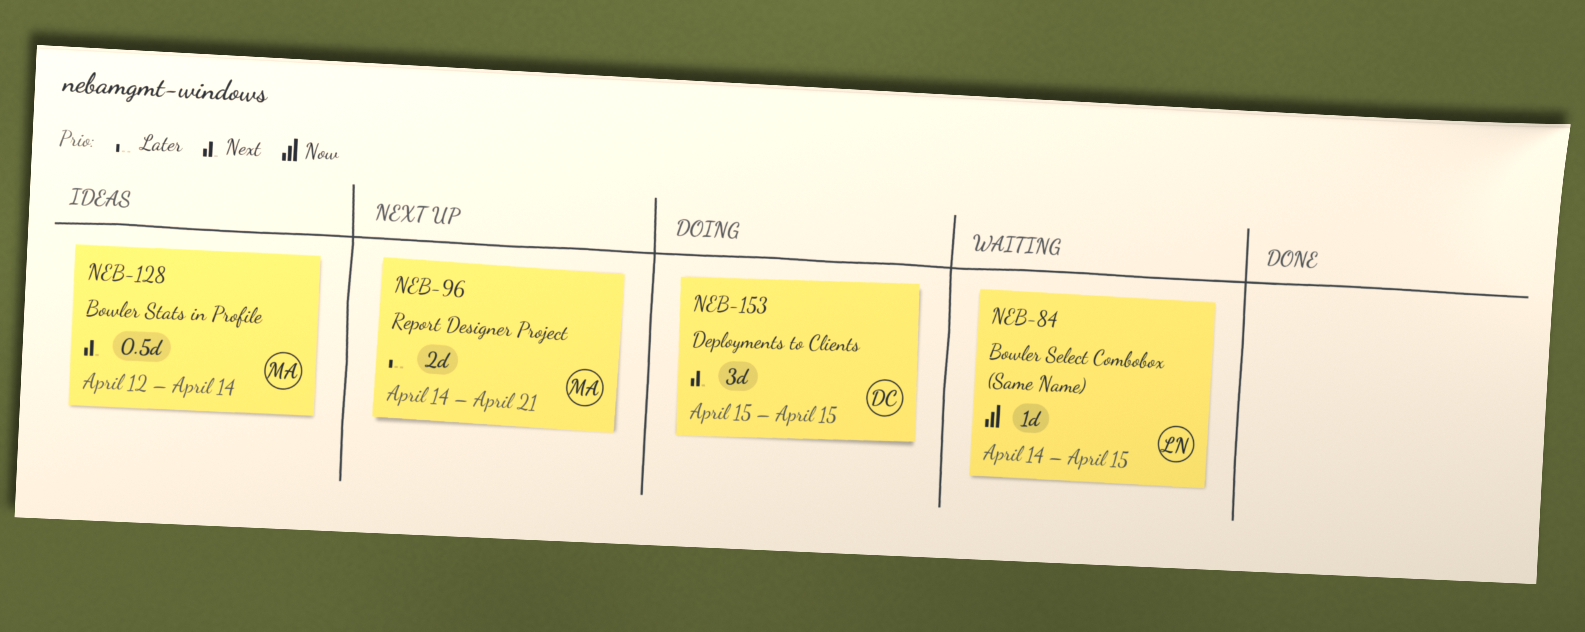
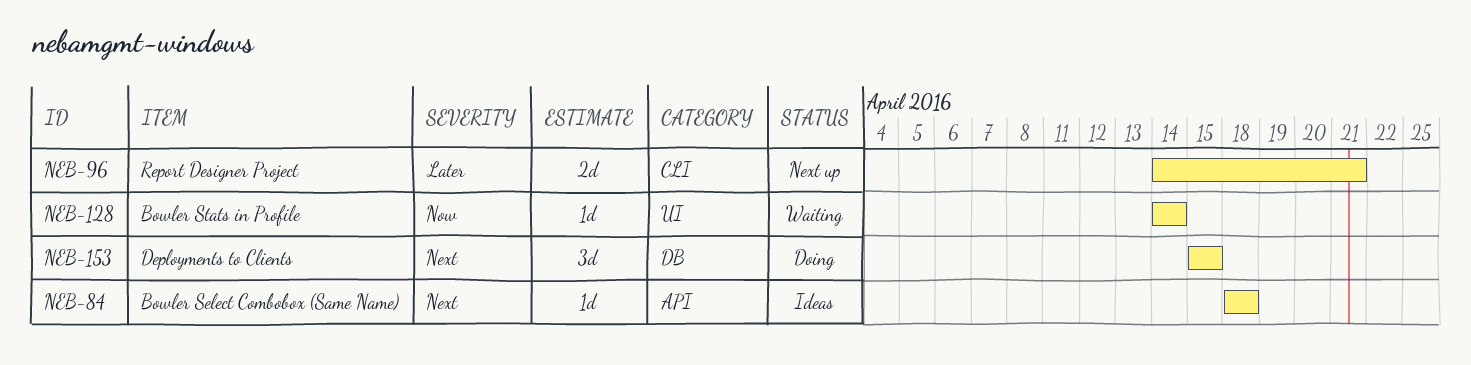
NEB-84, status: Waiting -> Ideas
NEB-84, priority: Now -> Next
NEB-84, start: Apr 14 -> Apr 18
NEB-84, due: Apr 15 -> Apr 18
NEB-128, status: Ideas -> Waiting
NEB-128, priority: Next -> Now
NEB-128, estimate: 0.5d -> 1d
NEB-128, start: Apr 12 -> Apr 14

